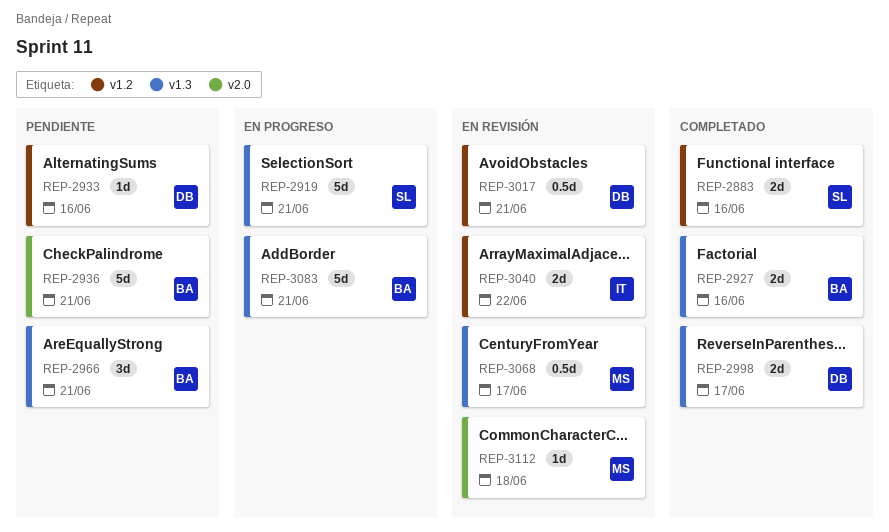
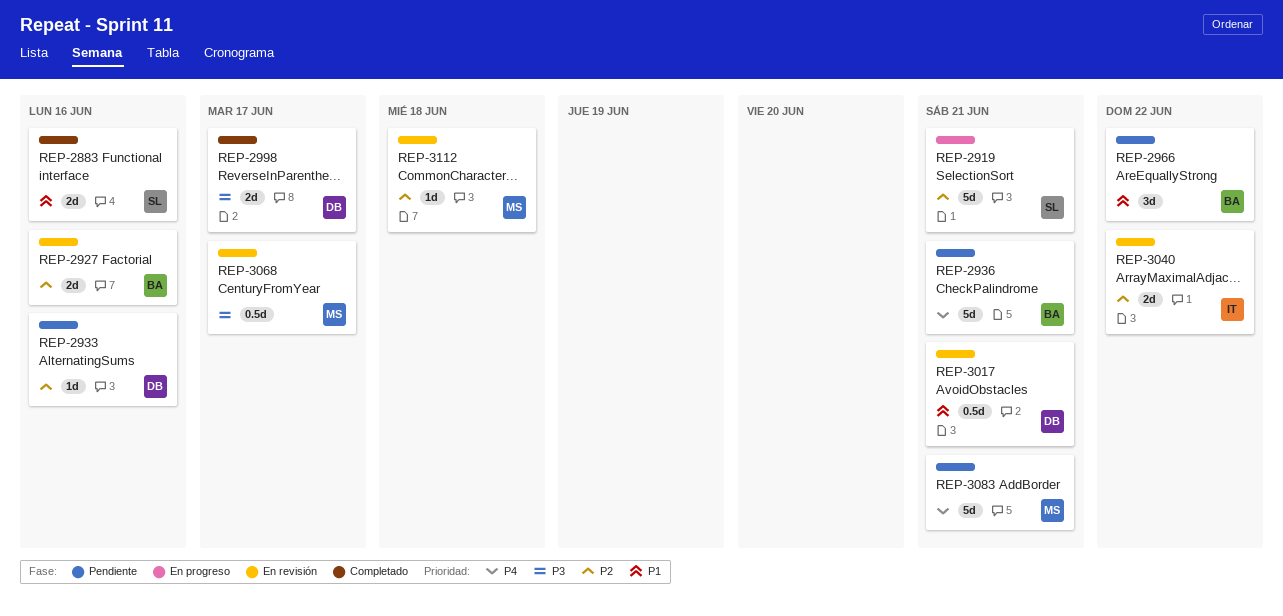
REP-2927, status: Completado -> En revisión
REP-2966, due: Jun 21 -> Jun 22
REP-3083, status: En progreso -> Pendiente
REP-3083, owner: BA -> MS

